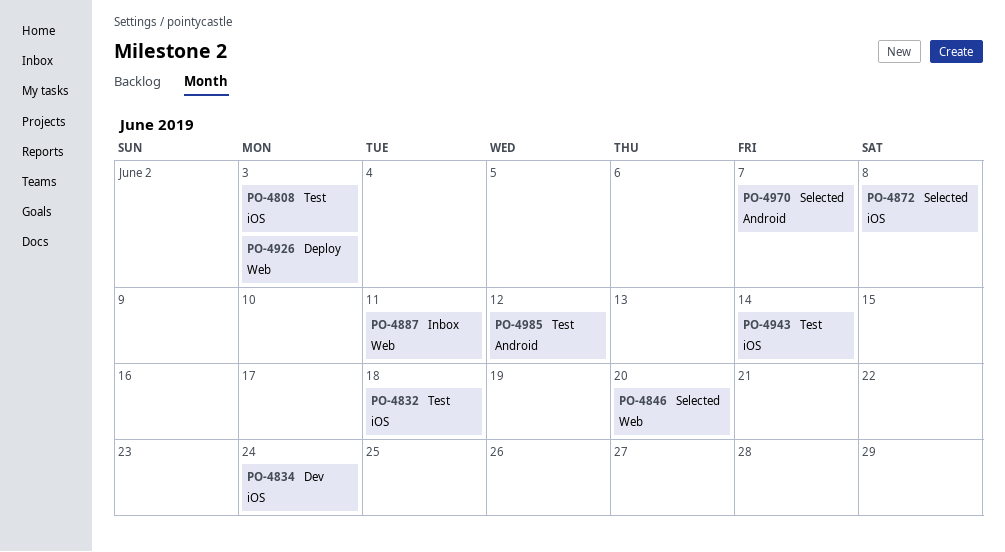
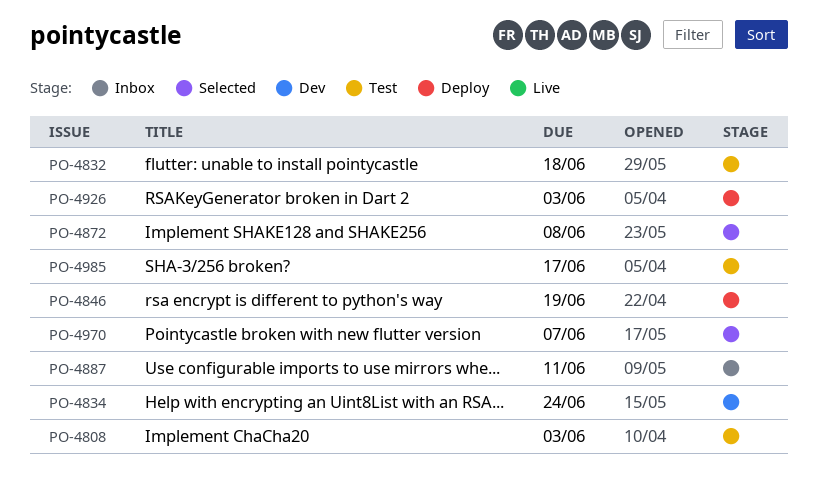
PO-4846, status: Selected -> Deploy
PO-4846, due: Jun 20 -> Jun 19
PO-4943: present -> none
PO-4985, due: Jun 12 -> Jun 17

